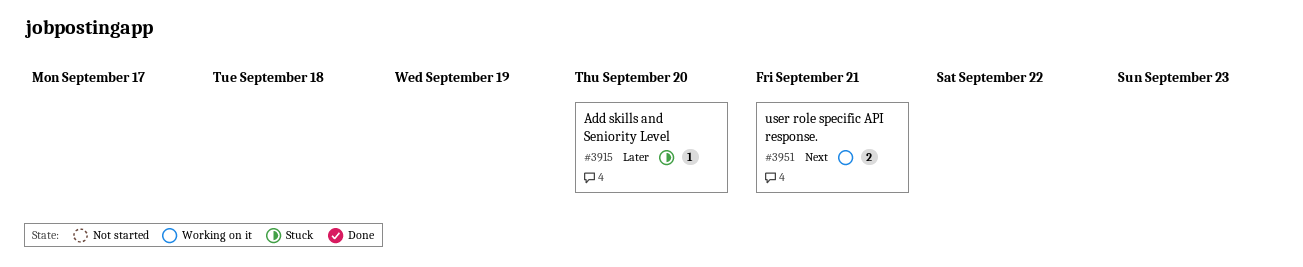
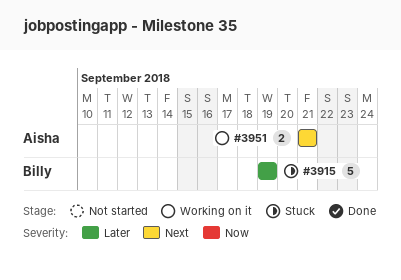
#3915, estimate: 1 -> 5
#3915, due: Sep 20 -> Sep 19

